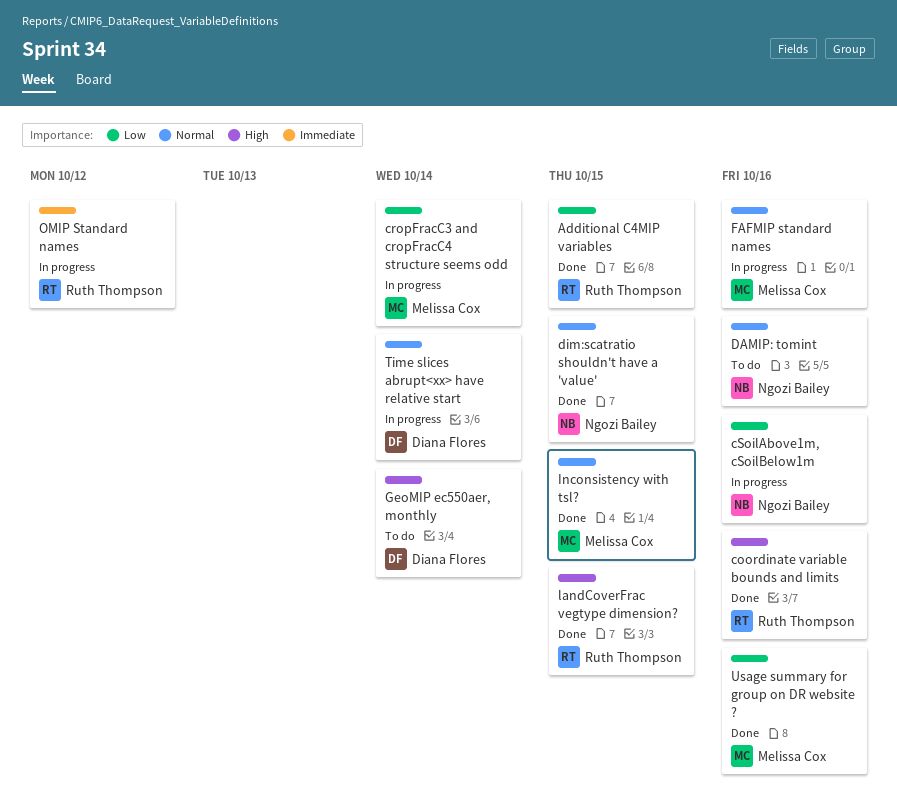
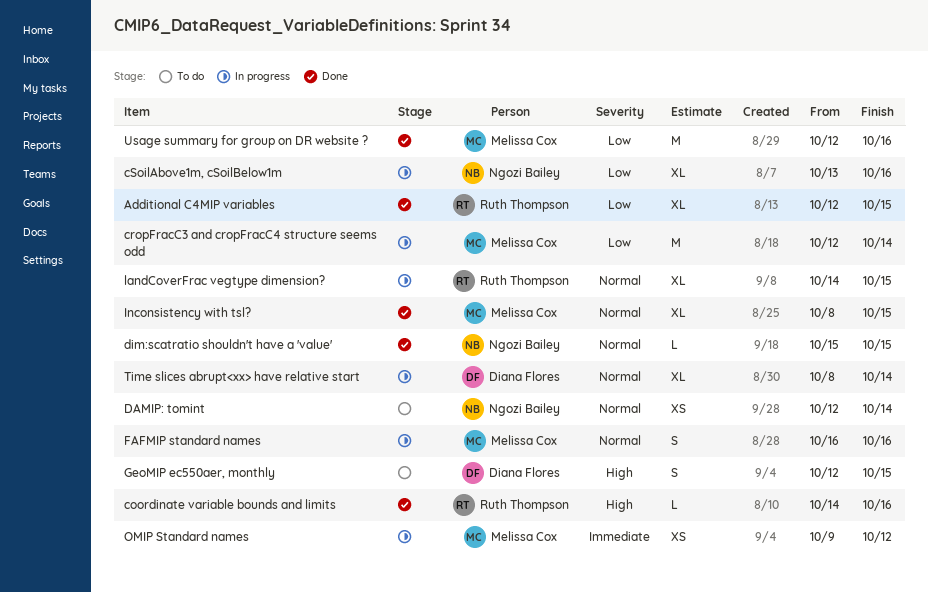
DAMIP: tomint, due: Oct 16 -> Oct 14
GeoMIP ec550aer, monthly, due: Oct 14 -> Oct 15
landCoverFrac vegtype dimension?, status: Done -> In progress
landCoverFrac vegtype dimension?, priority: High -> Normal
OMIP Standard names, owner: Ruth Thompson -> Melissa Cox

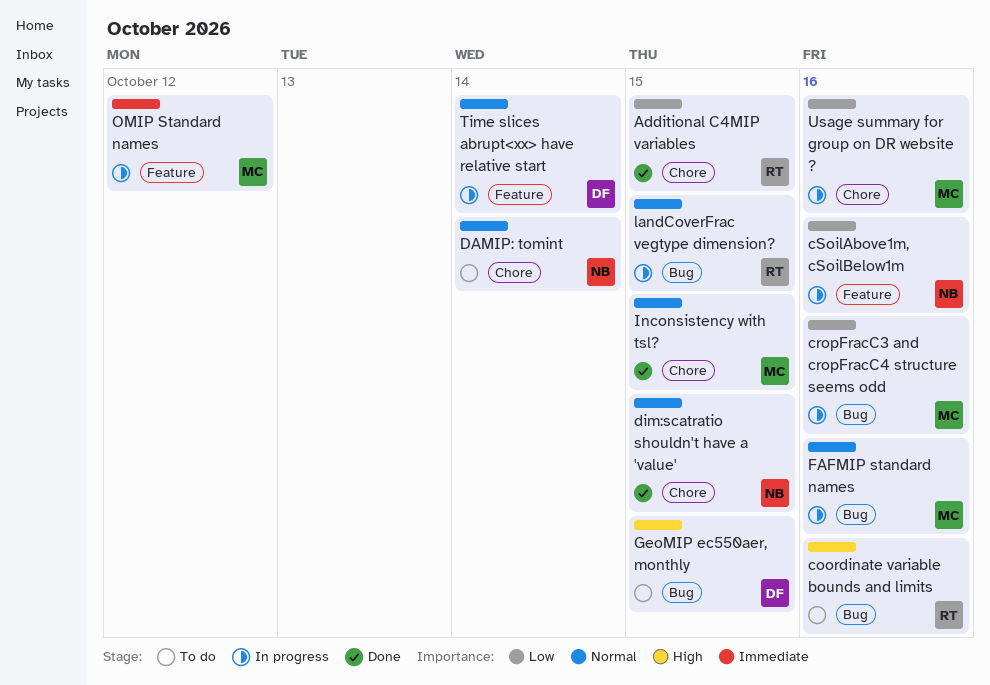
coordinate variable bounds and limits, status: Done -> To do
cropFracC3 and cropFracC4 structure seems odd, due: Oct 14 -> Oct 16
Usage summary for group on DR website ?, status: Done -> In progress

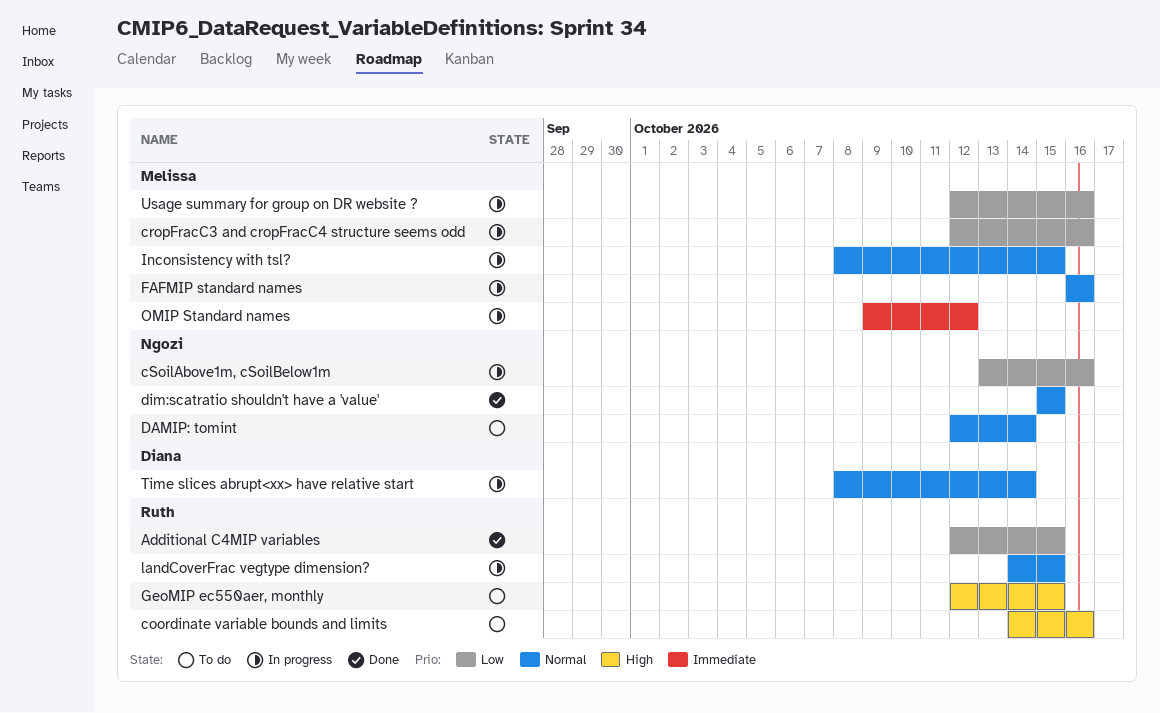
GeoMIP ec550aer, monthly, owner: Diana -> Ruth
Inconsistency with tsl?, status: Done -> In progress

